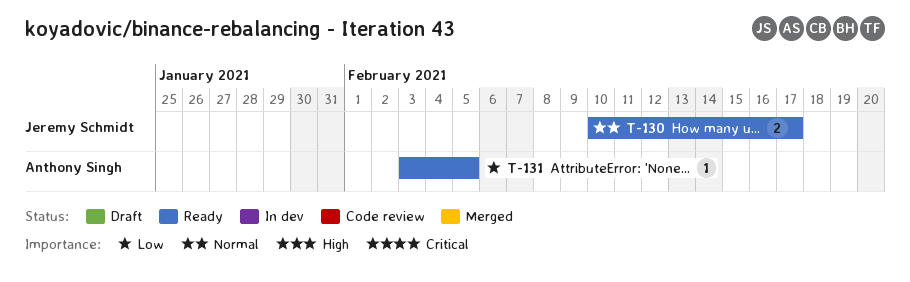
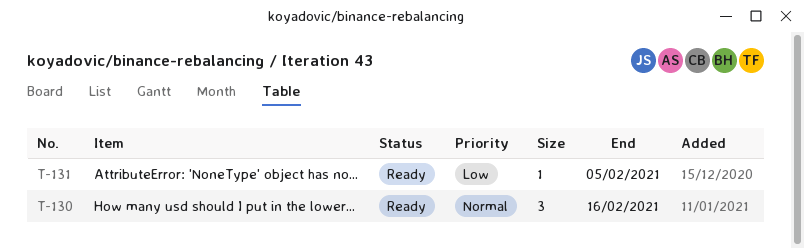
T-130, estimate: 2 -> 3
T-130, due: Feb 17 -> Feb 16

